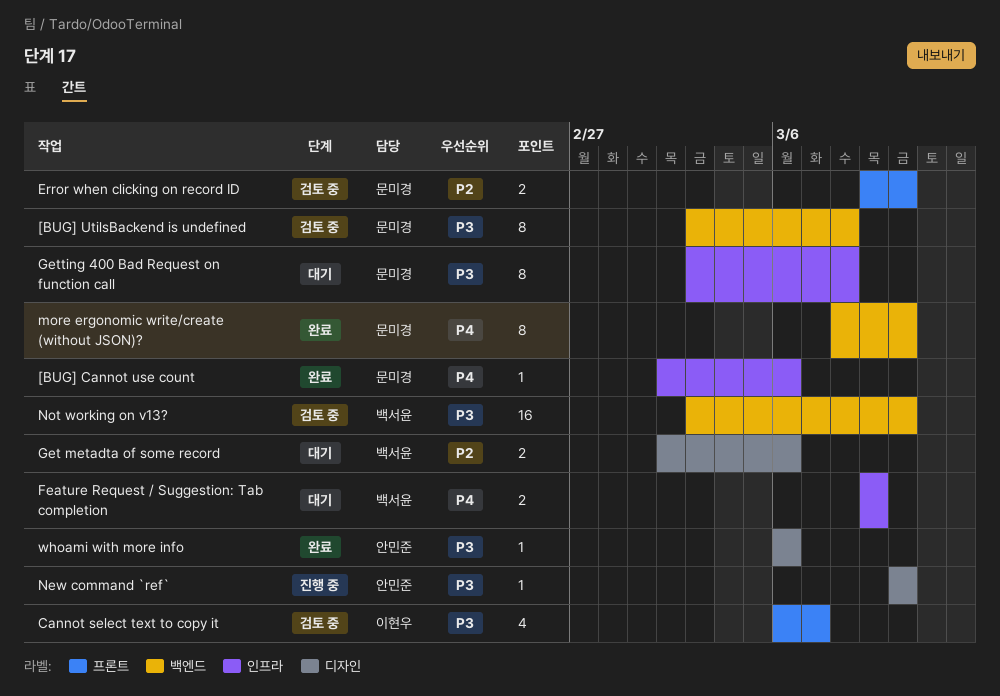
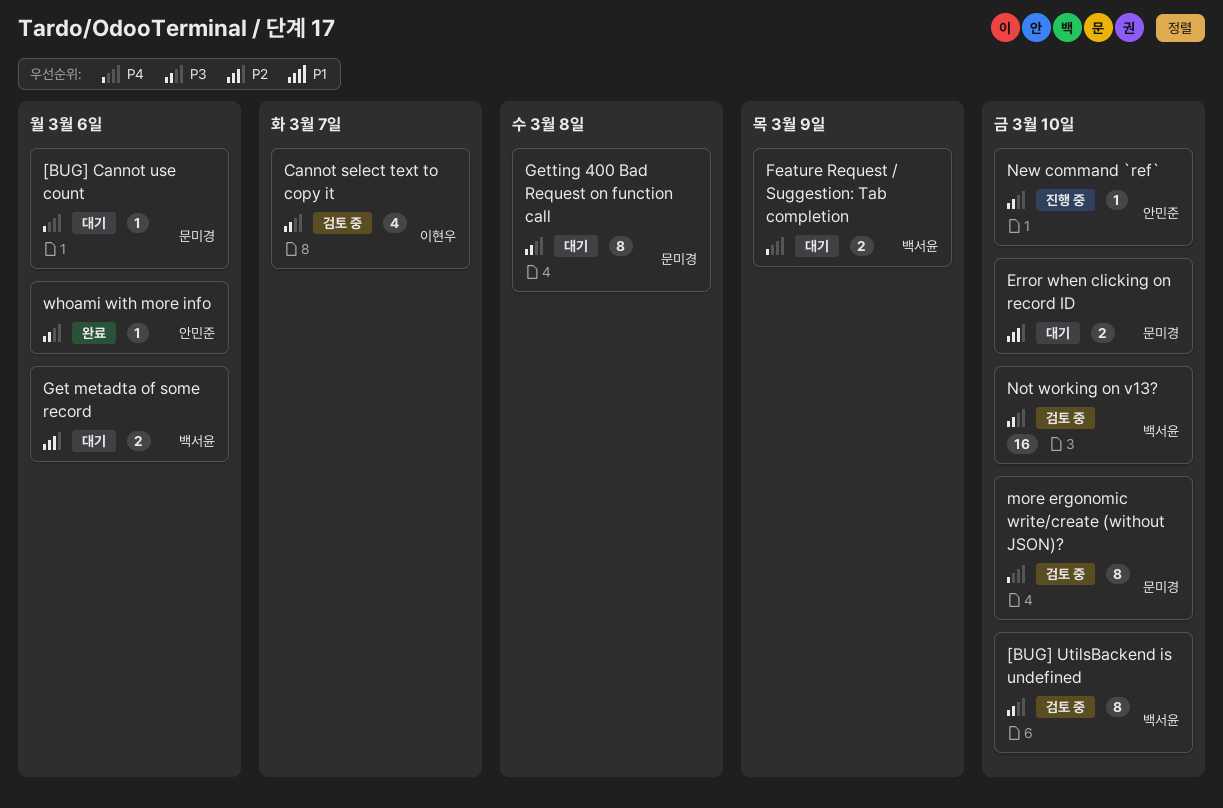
[BUG] Cannot use count, status: 완료 -> 대기
[BUG] UtilsBackend is undefined, owner: 문미경 -> 백서윤
[BUG] UtilsBackend is undefined, due: Mar 8 -> Mar 10
Error when clicking on record ID, status: 검토 중 -> 대기
more ergonomic write/create (without JSON)?, status: 완료 -> 검토 중

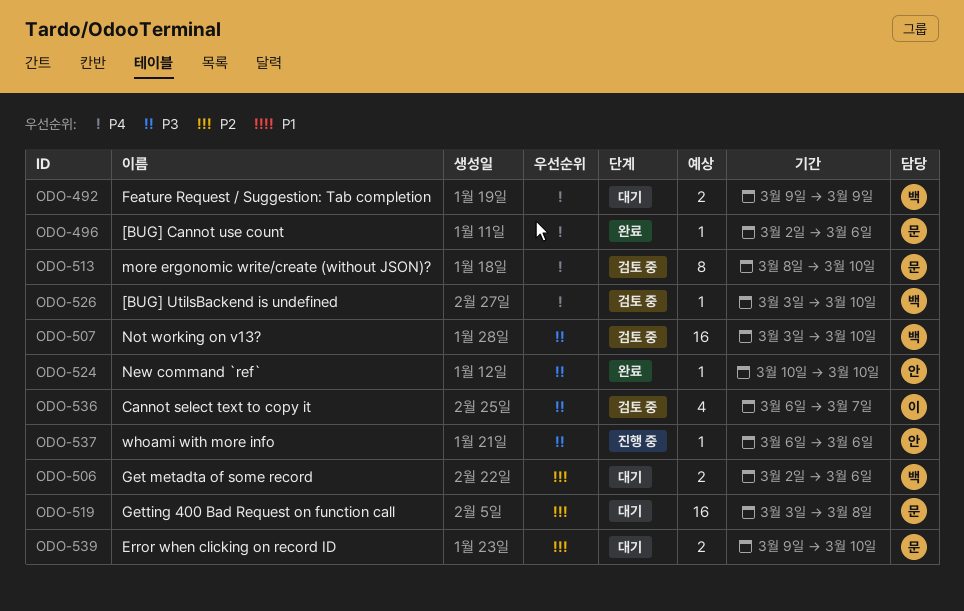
[BUG] Cannot use count, status: 대기 -> 완료
[BUG] UtilsBackend is undefined, priority: P3 -> P4
[BUG] UtilsBackend is undefined, estimate: 8 -> 1
Getting 400 Bad Request on function call, priority: P3 -> P2
Getting 400 Bad Request on function call, estimate: 8 -> 16
New command `ref`, status: 진행 중 -> 완료
whoami with more info, status: 완료 -> 진행 중

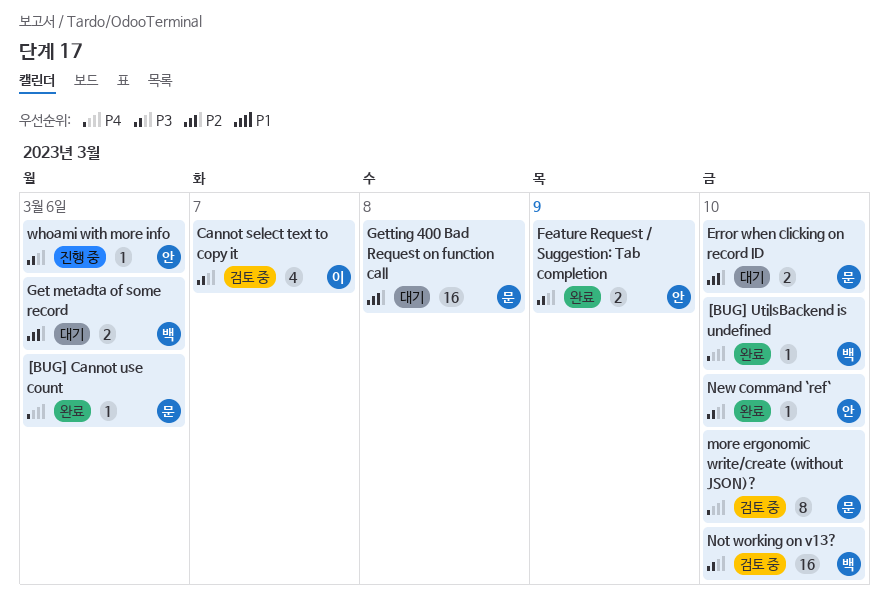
[BUG] UtilsBackend is undefined, status: 검토 중 -> 완료
Feature Request / Suggestion: Tab completion, status: 대기 -> 완료
Feature Request / Suggestion: Tab completion, owner: 백 -> 안
Feature Request / Suggestion: Tab completion, priority: P4 -> P3

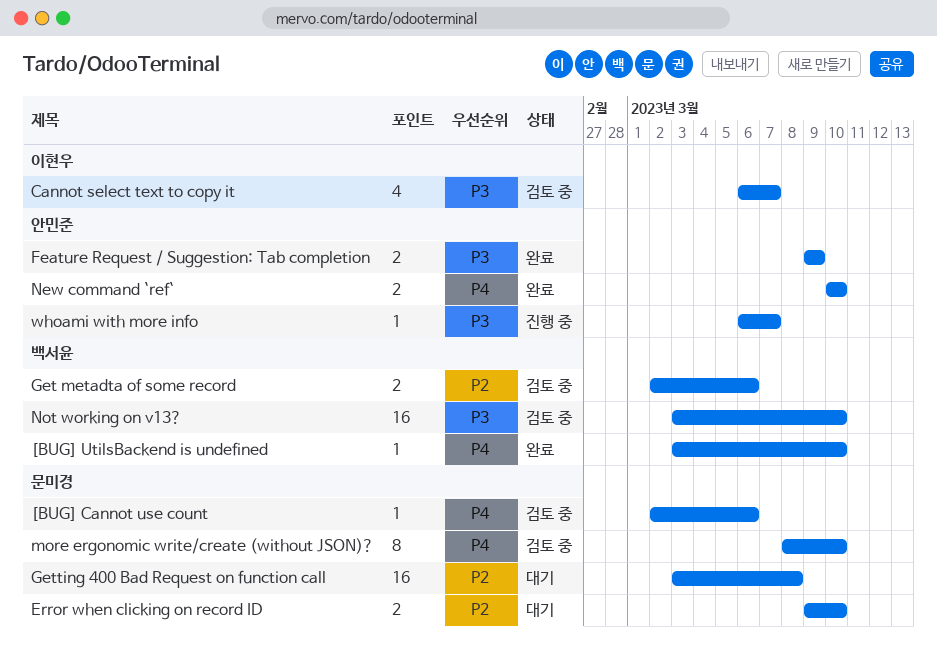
[BUG] Cannot use count, status: 완료 -> 검토 중
Get metadta of some record, status: 대기 -> 검토 중
New command `ref`, priority: P3 -> P4
New command `ref`, estimate: 1 -> 2
whoami with more info, due: Mar 6 -> Mar 7

